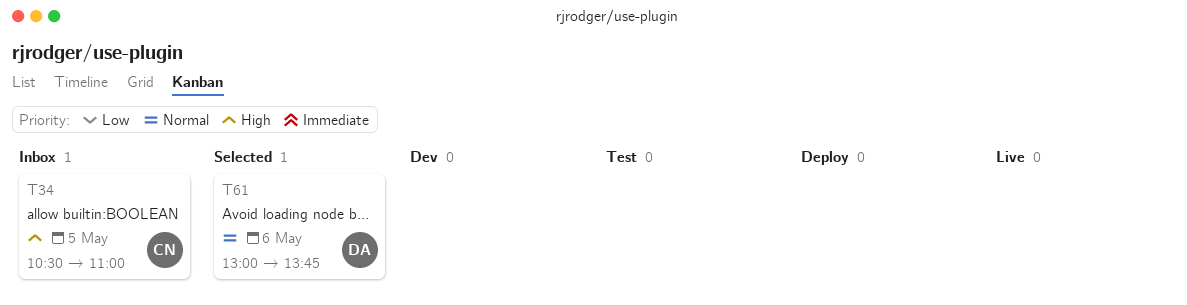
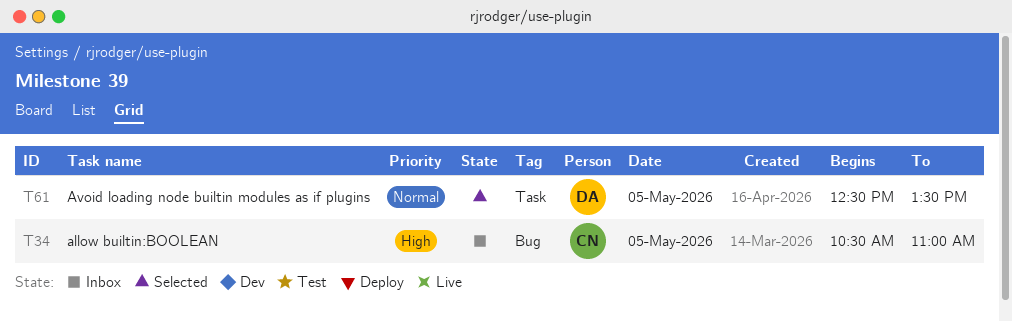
T61, day: May 6 -> May 5
T61, begins: 13:00 -> 12:30
T61, ends: 13:45 -> 13:30

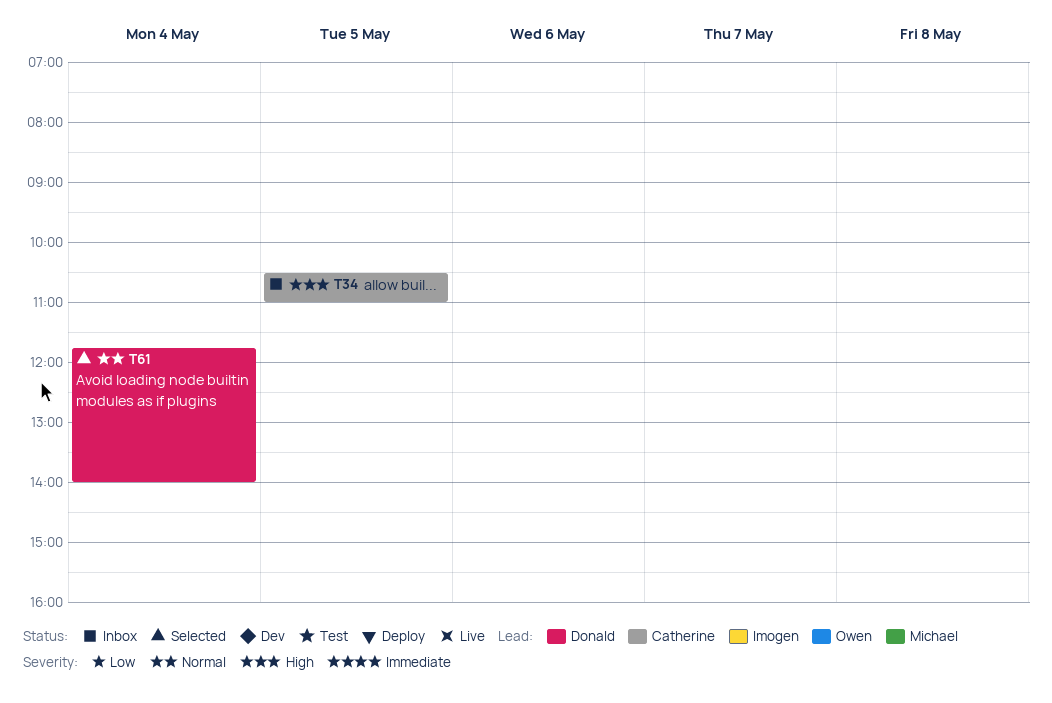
T61, day: May 5 -> May 4
T61, begins: 12:30 -> 11:45
T61, ends: 13:30 -> 14:00

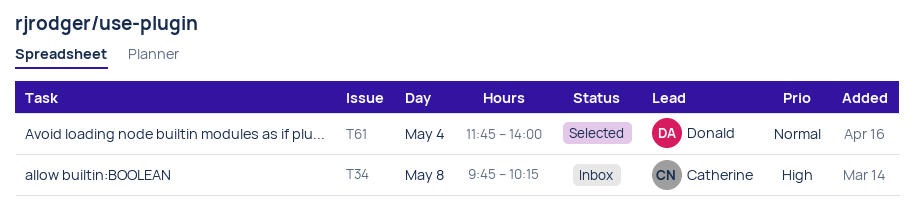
T34, day: May 5 -> May 8
T34, begins: 10:30 -> 09:45
T34, ends: 11:00 -> 10:15

